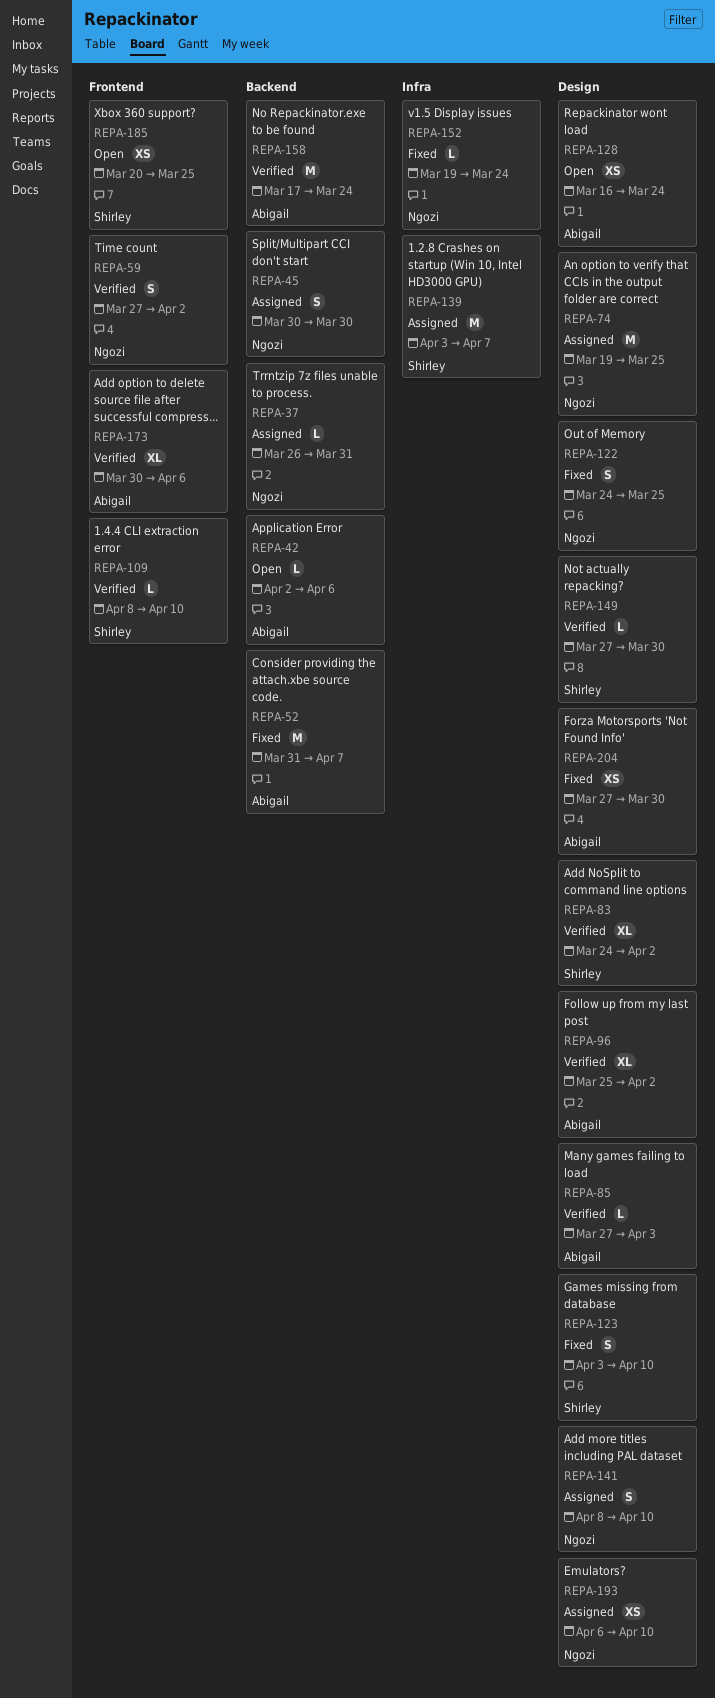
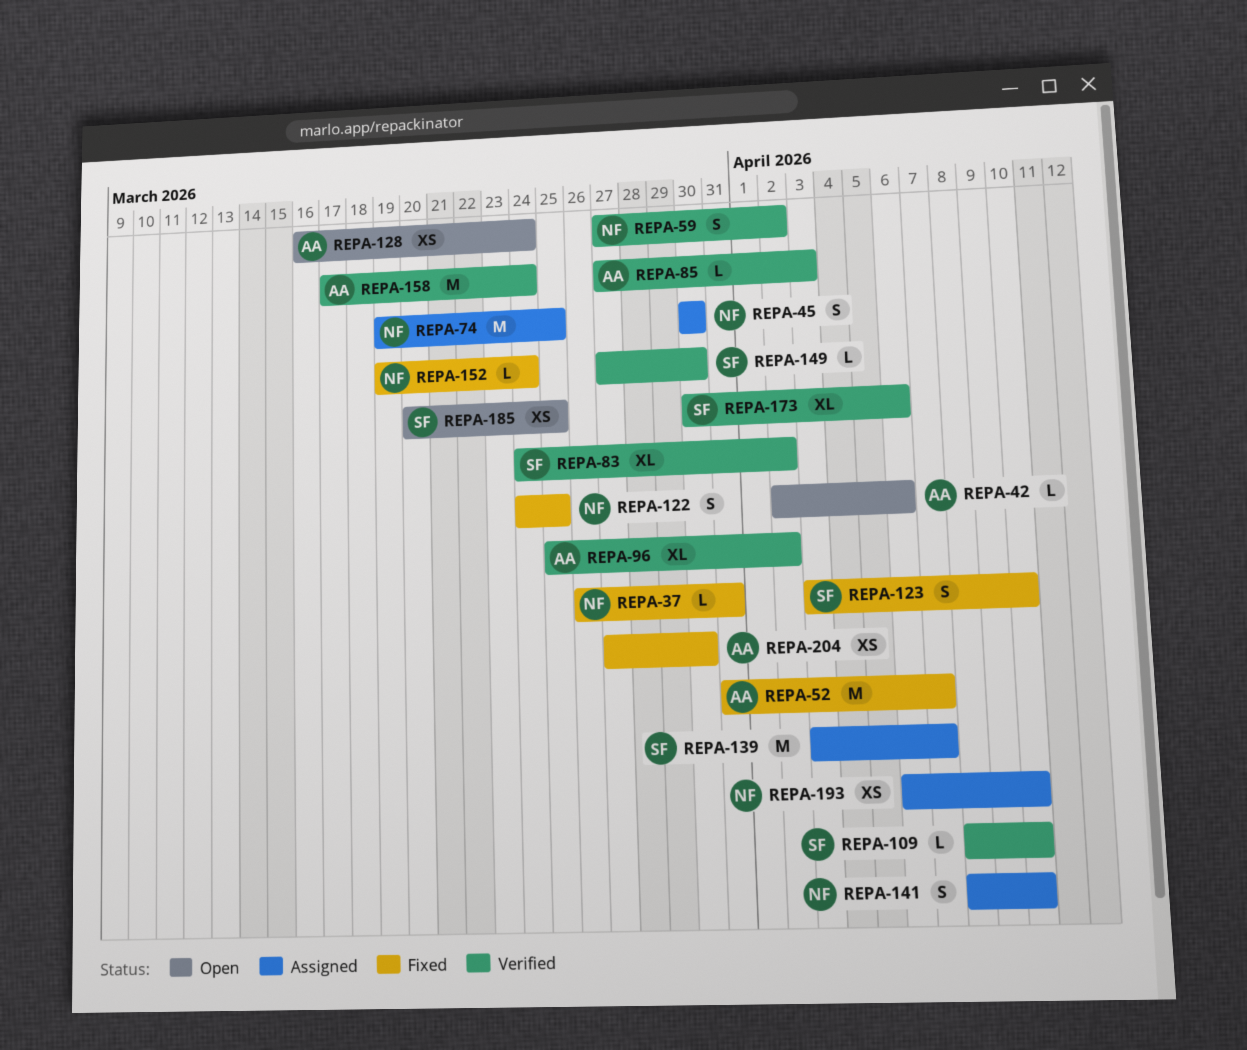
REPA-37, status: Assigned -> Fixed
REPA-173, owner: Abigail -> Shirley

